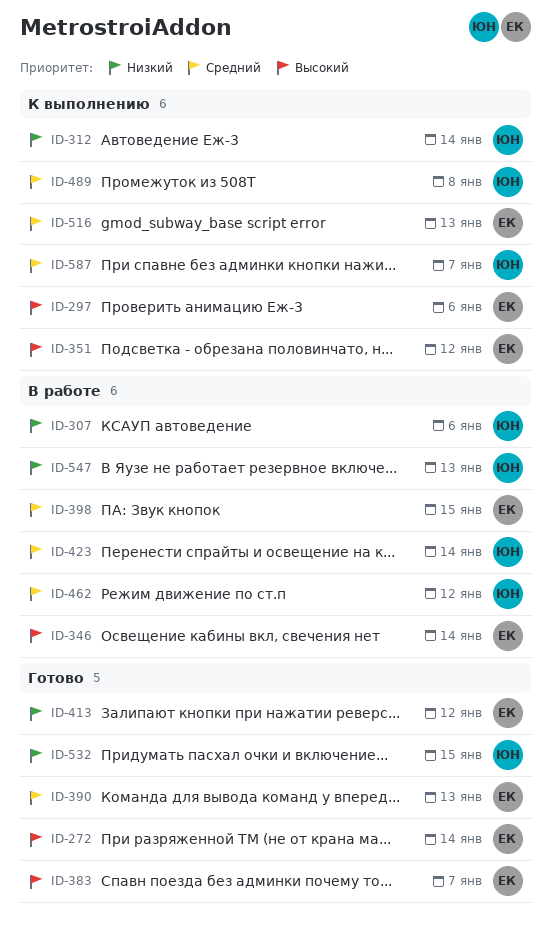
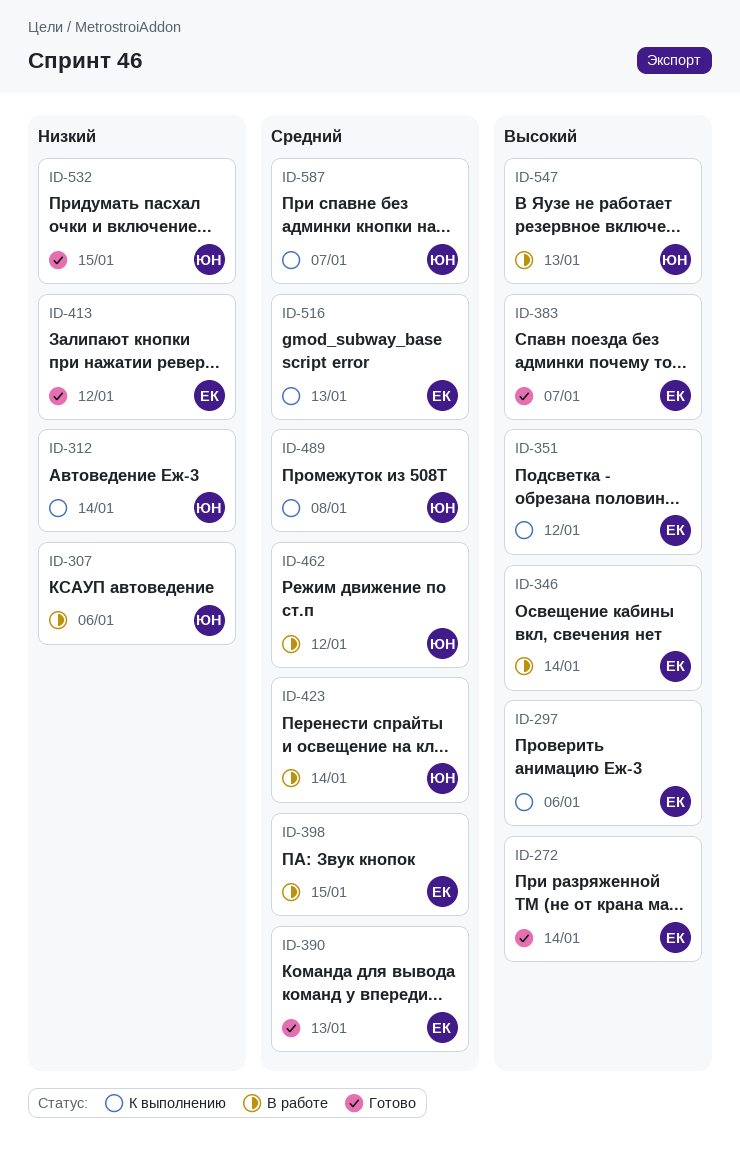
ID-547, priority: Низкий -> Высокий

